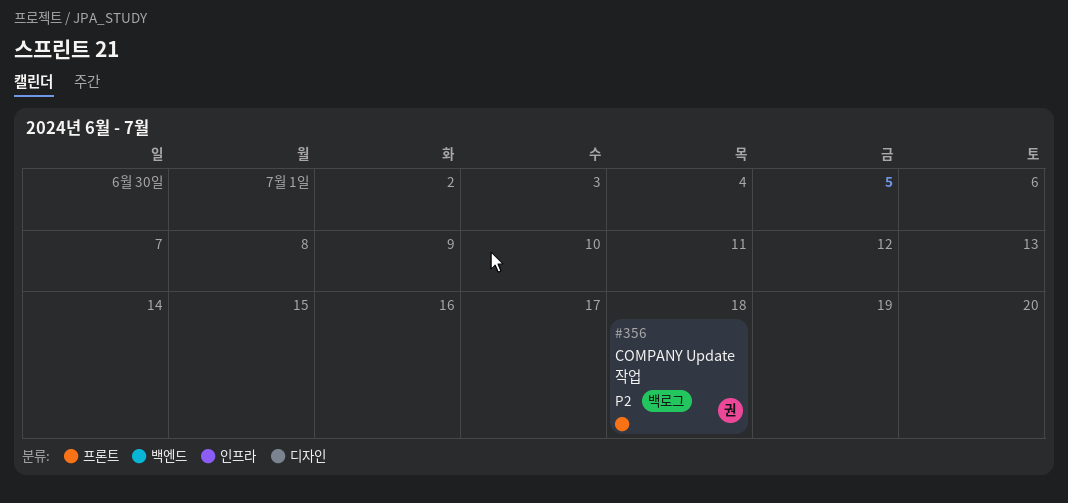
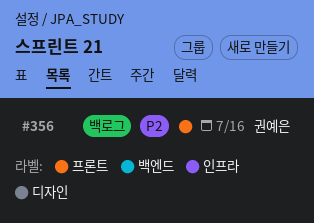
#356, due: Jul 18 -> Jul 16

